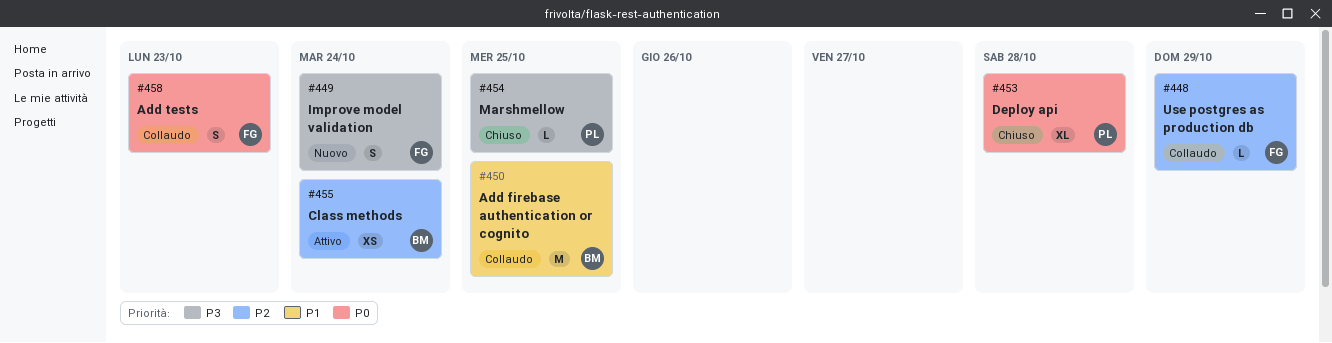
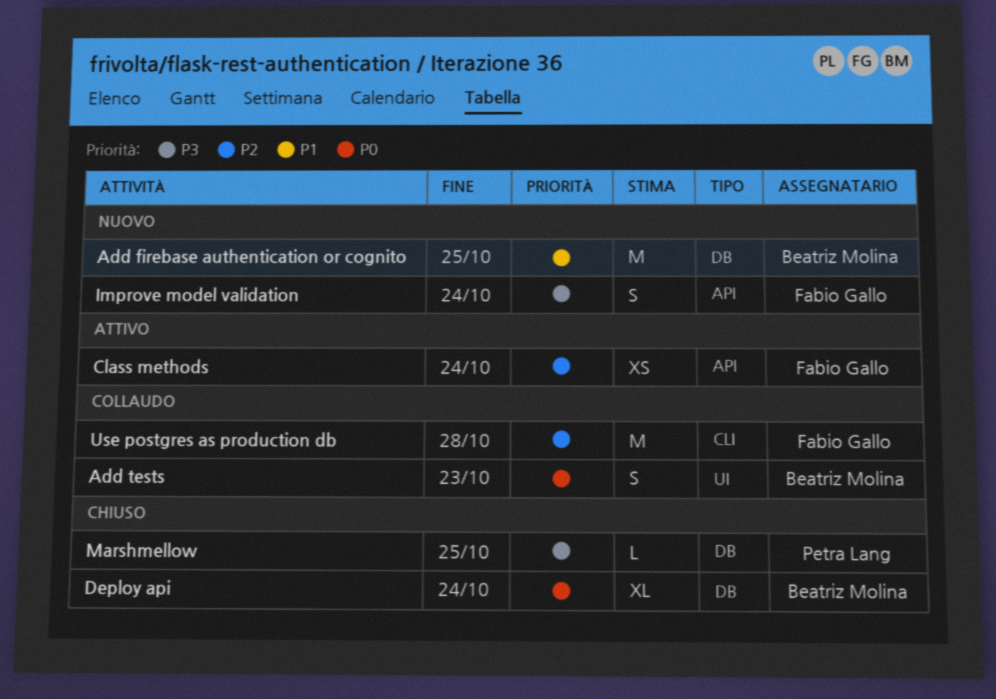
Add firebase authentication or cognito, status: Collaudo -> Nuovo
Add tests, owner: Fabio Gallo -> Beatriz Molina
Class methods, owner: Beatriz Molina -> Fabio Gallo
Deploy api, owner: Petra Lang -> Beatriz Molina
Deploy api, due: Oct 28 -> Oct 24
Use postgres as production db, estimate: L -> M
Use postgres as production db, due: Oct 29 -> Oct 28

